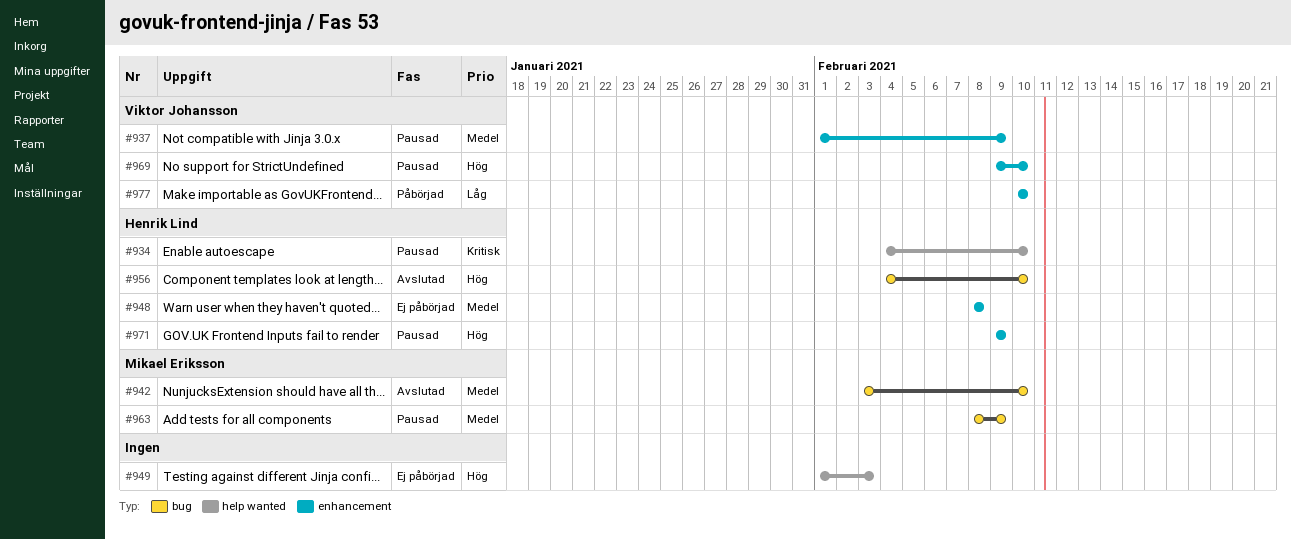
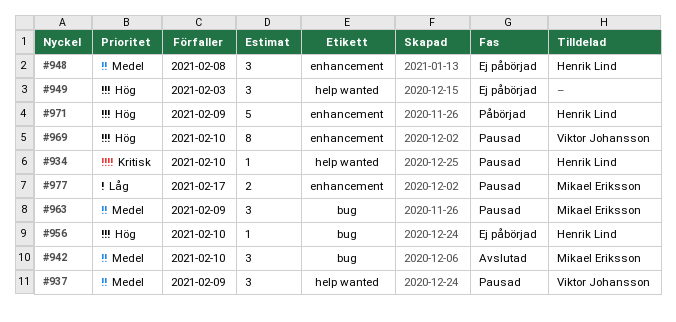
#937, label: enhancement -> help wanted
#956, status: Avslutad -> Ej påbörjad
#971, status: Pausad -> Påbörjad
#977, status: Påbörjad -> Pausad
#977, owner: Viktor Johansson -> Mikael Eriksson
#977, due: Feb 10 -> Feb 17

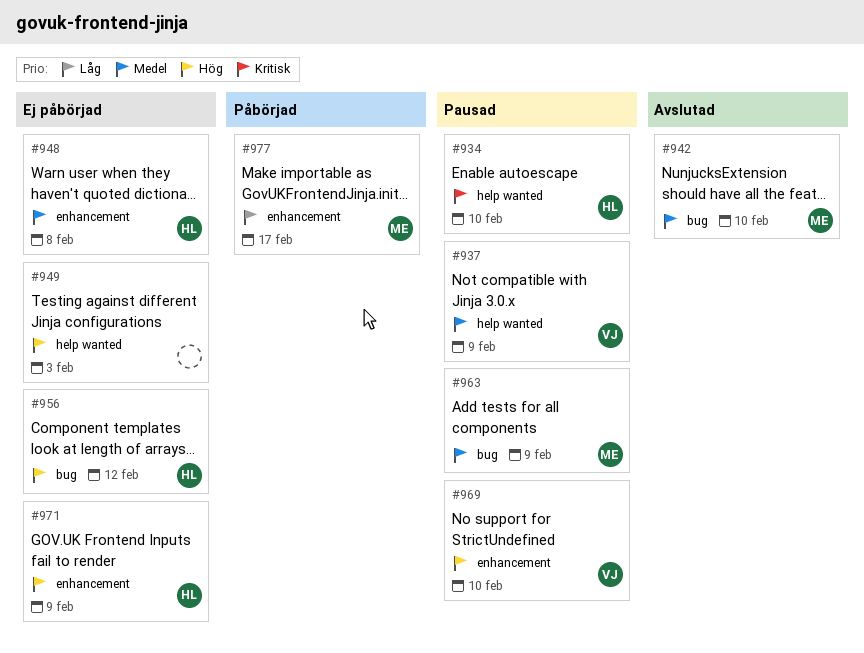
#956, due: Feb 10 -> Feb 12
#971, status: Påbörjad -> Ej påbörjad
#977, status: Pausad -> Påbörjad

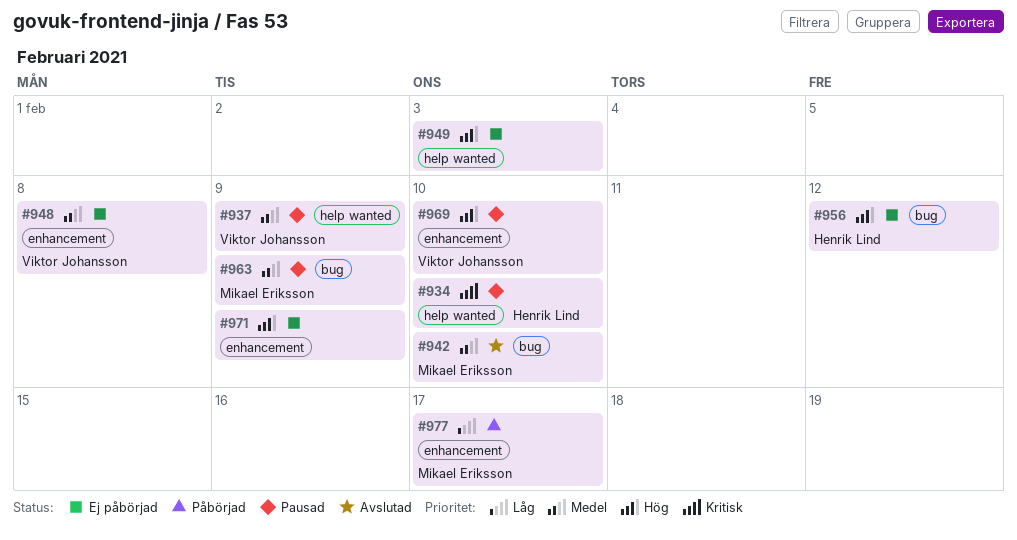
#948, owner: Henrik Lind -> Viktor Johansson
#971, owner: Henrik Lind -> none

